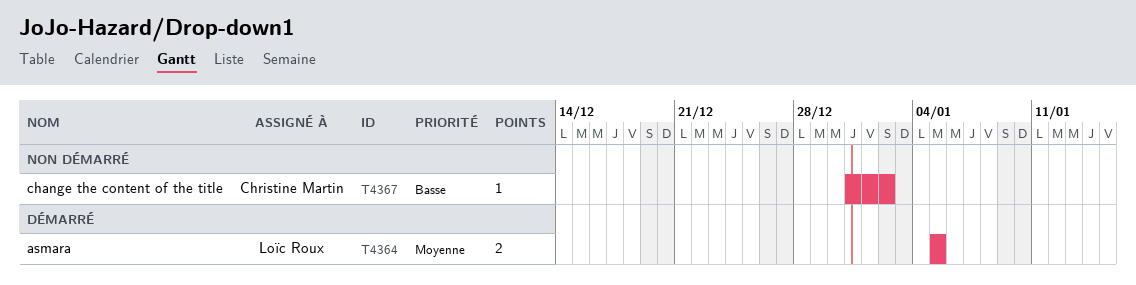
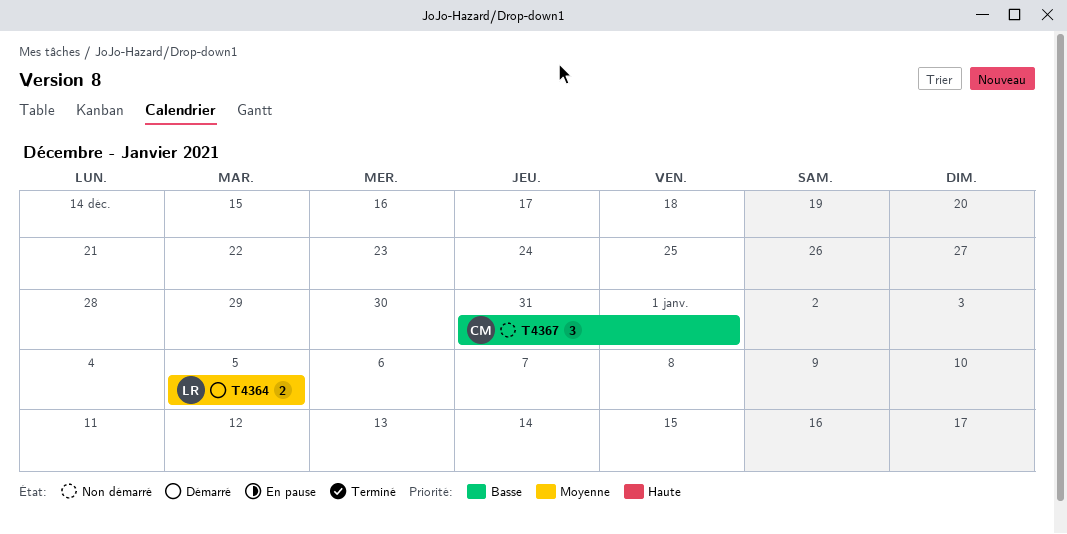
T4367, estimate: 1 -> 3
T4367, due: Jan 2 -> Jan 1

